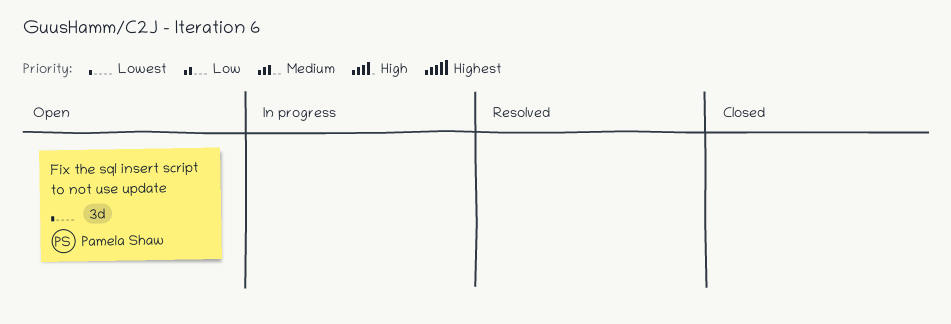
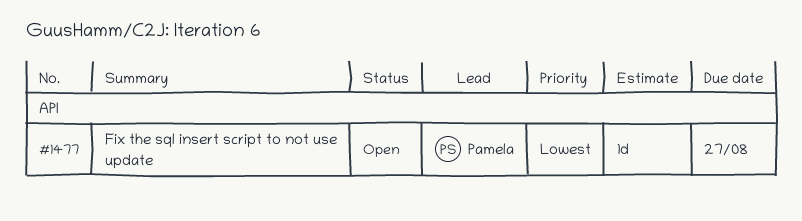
Fix the sql insert script to not use update, estimate: 3d -> 1d

